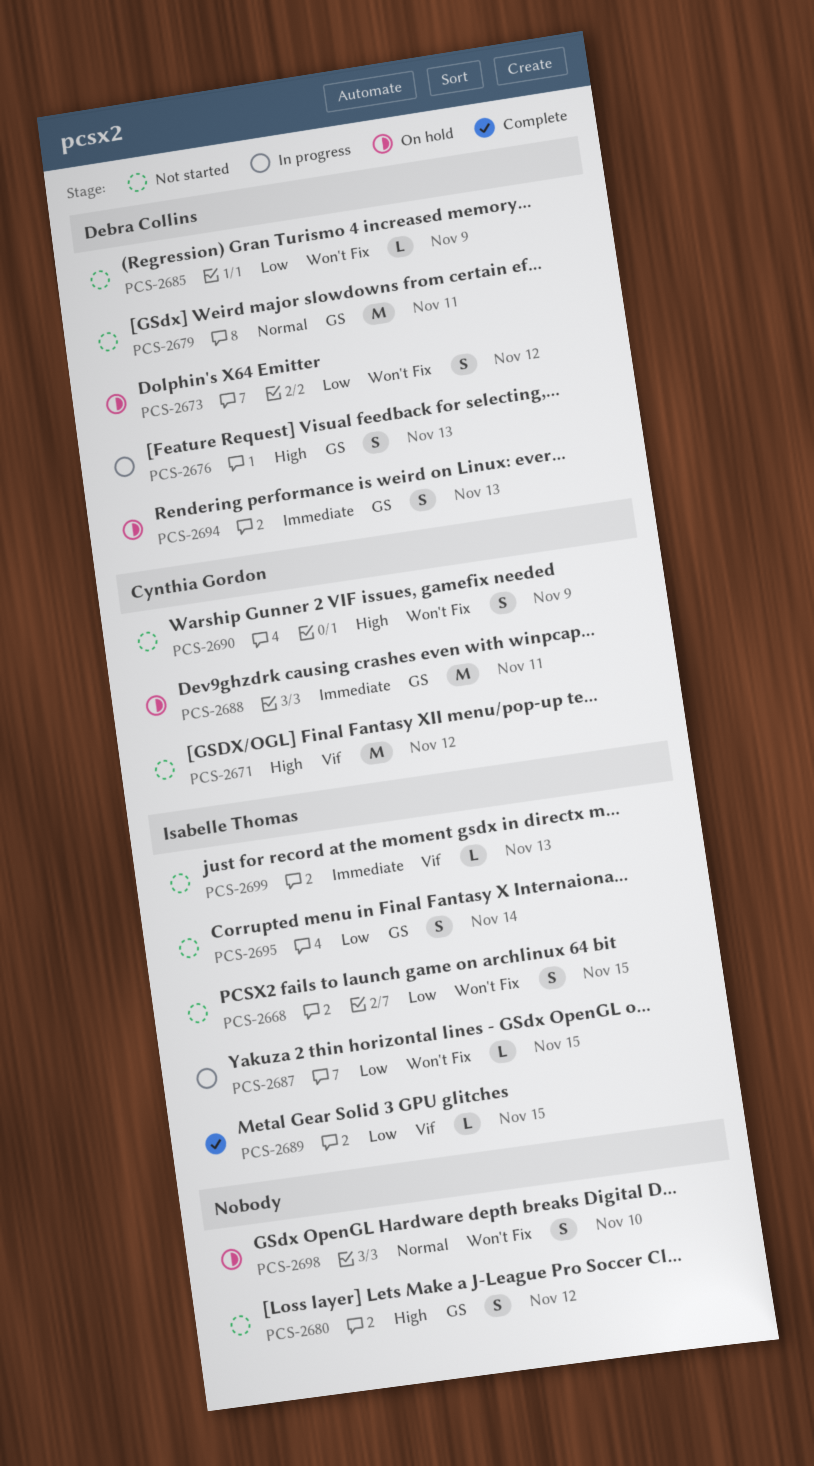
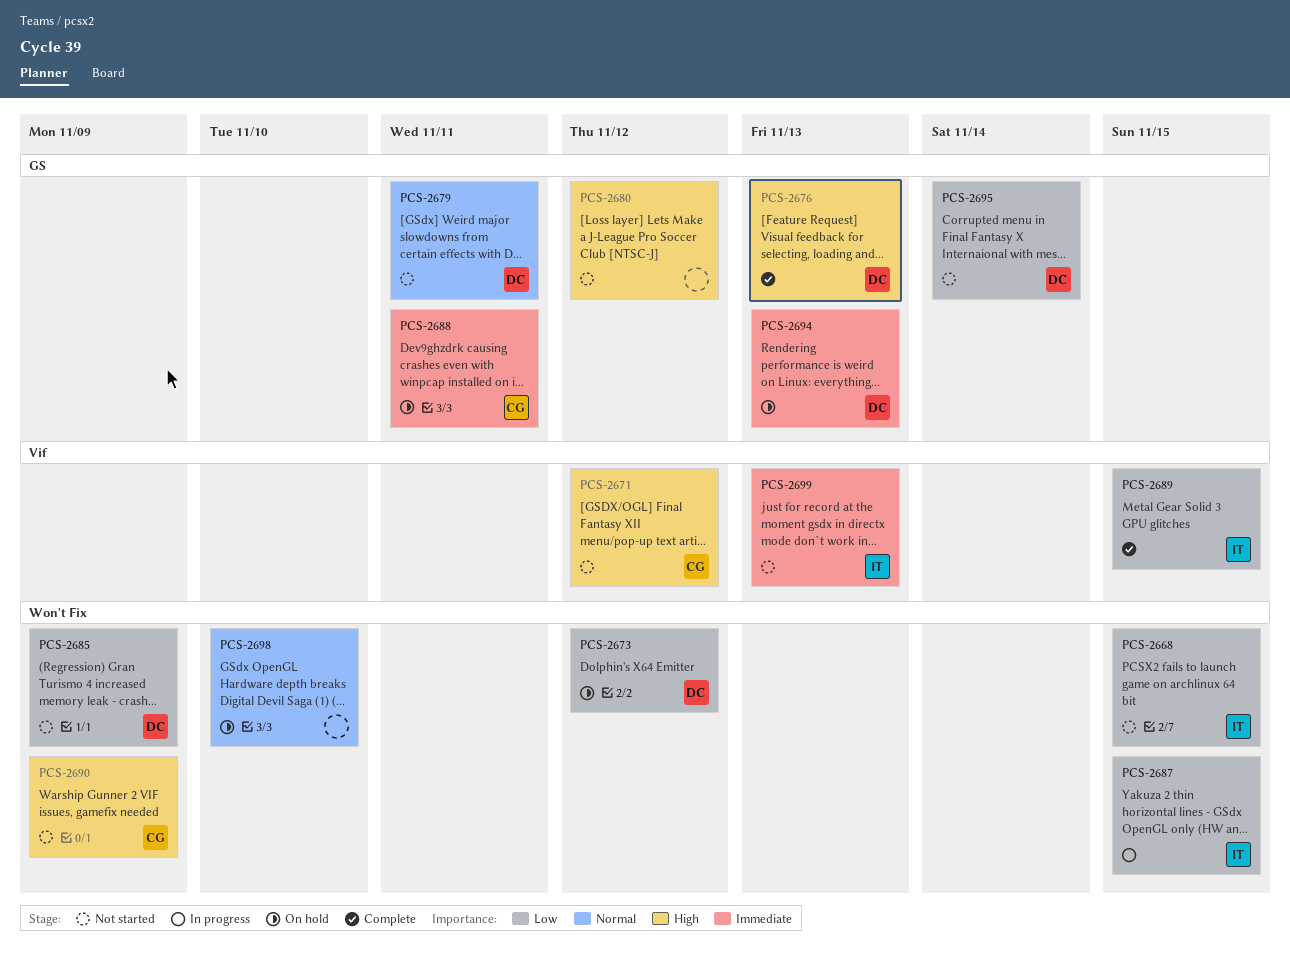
PCS-2676, status: In progress -> Complete
PCS-2695, owner: Isabelle Thomas -> Debra Collins

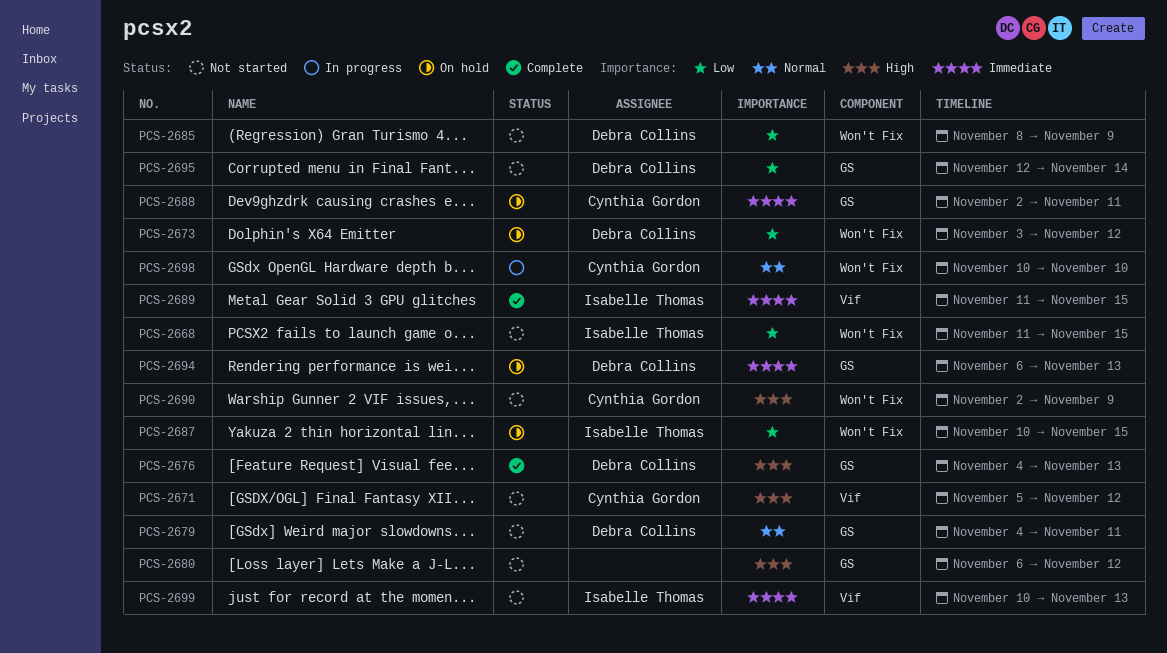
PCS-2687, status: In progress -> On hold
PCS-2689, priority: Low -> Immediate
PCS-2698, status: On hold -> In progress
PCS-2698, owner: none -> Cynthia Gordon

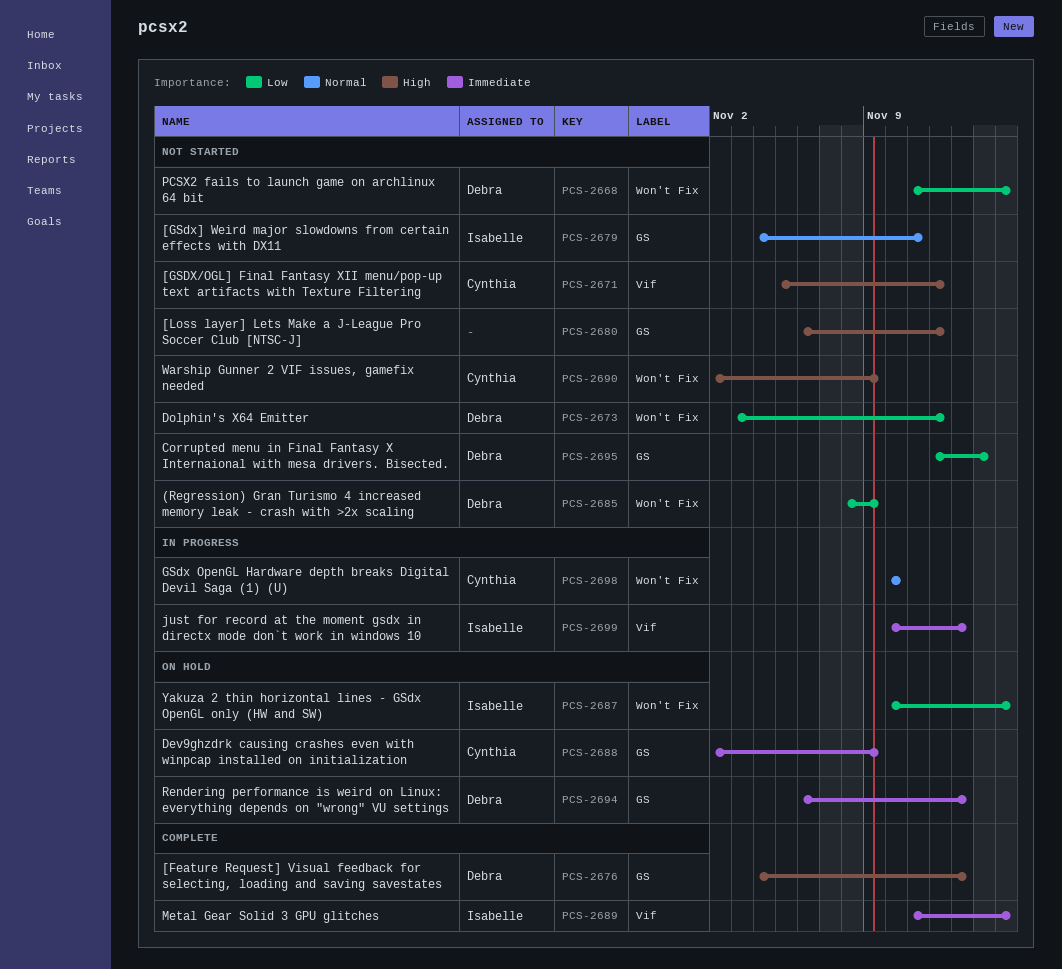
PCS-2668, owner: Isabelle Thomas -> Debra Collins
PCS-2673, status: On hold -> Not started
PCS-2679, owner: Debra Collins -> Isabelle Thomas
PCS-2688, due: Nov 11 -> Nov 9
PCS-2699, status: Not started -> In progress

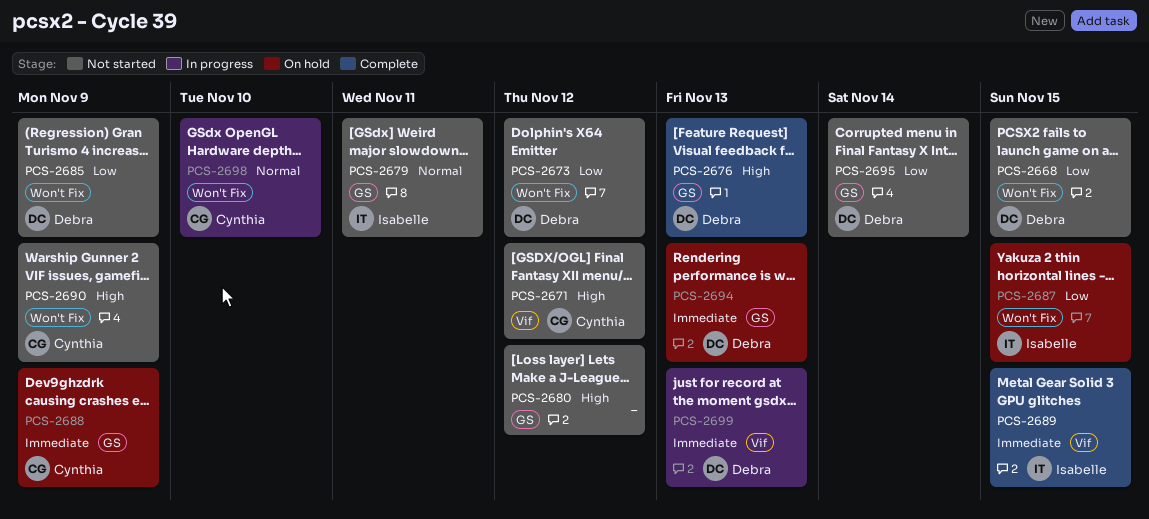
PCS-2699, owner: Isabelle -> Debra

